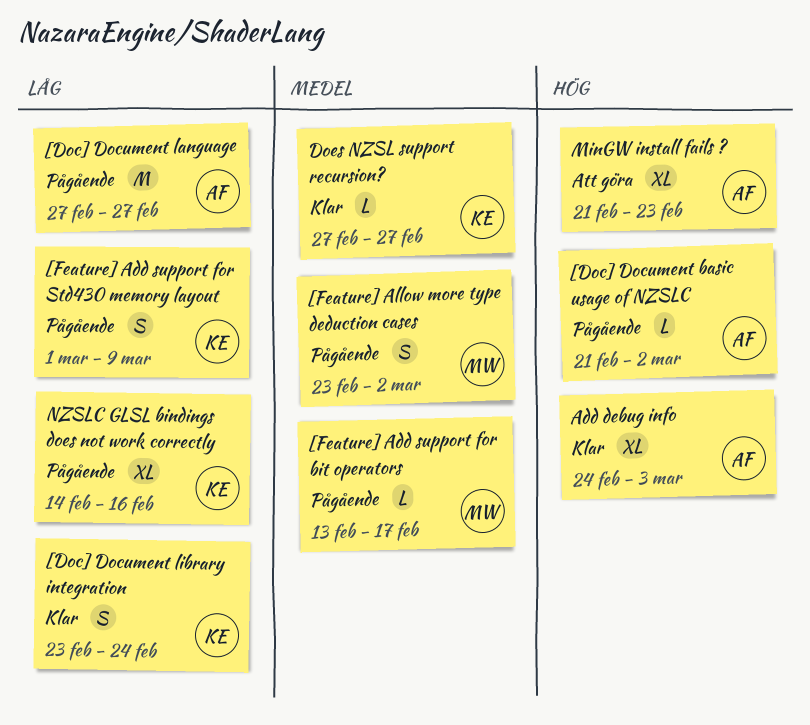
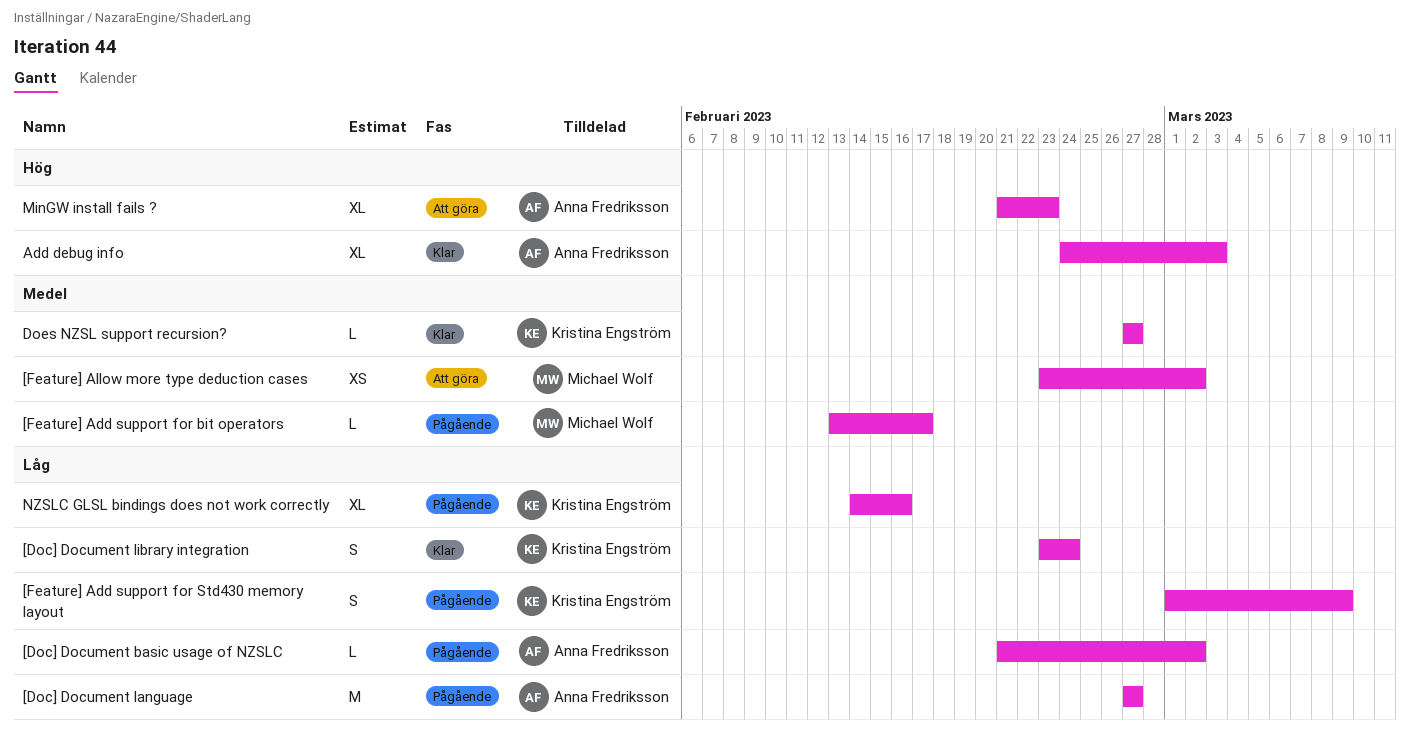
[Doc] Document basic usage of NZSLC, priority: Hög -> Låg
[Feature] Allow more type deduction cases, status: Pågående -> Att göra
[Feature] Allow more type deduction cases, estimate: S -> XS

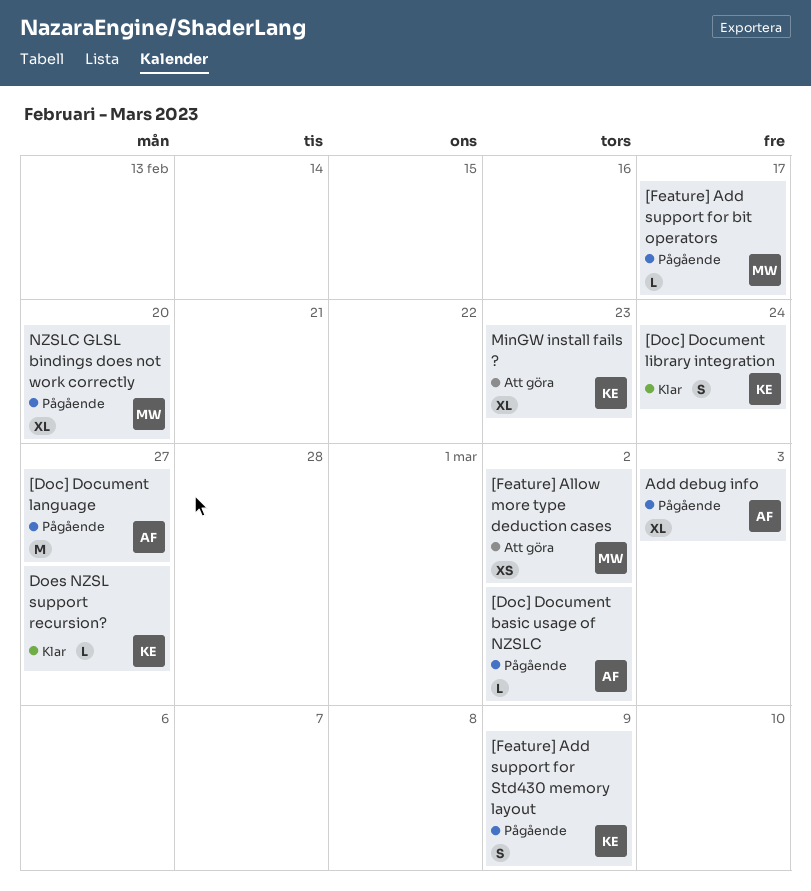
Add debug info, status: Klar -> Pågående
MinGW install fails ?, owner: Anna Fredriksson -> Kristina Engström
NZSLC GLSL bindings does not work correctly, owner: Kristina Engström -> Michael Wolf
NZSLC GLSL bindings does not work correctly, due: Feb 16 -> Feb 20

